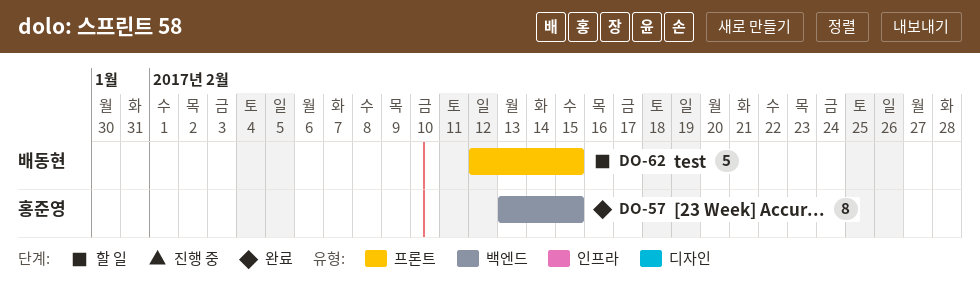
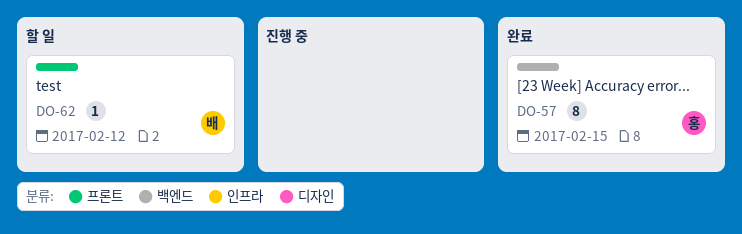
DO-62, estimate: 5 -> 1
DO-62, due: Feb 15 -> Feb 12

